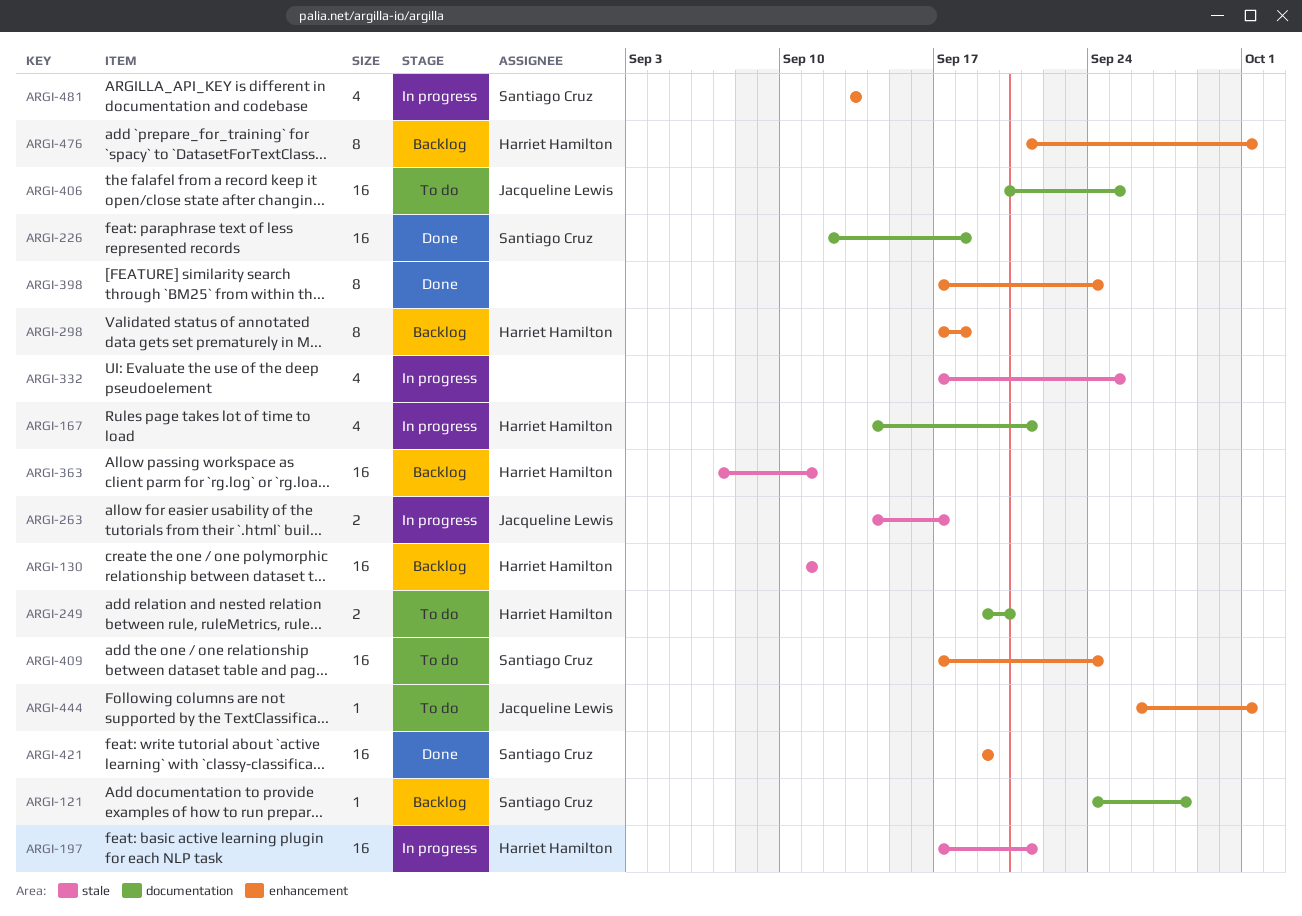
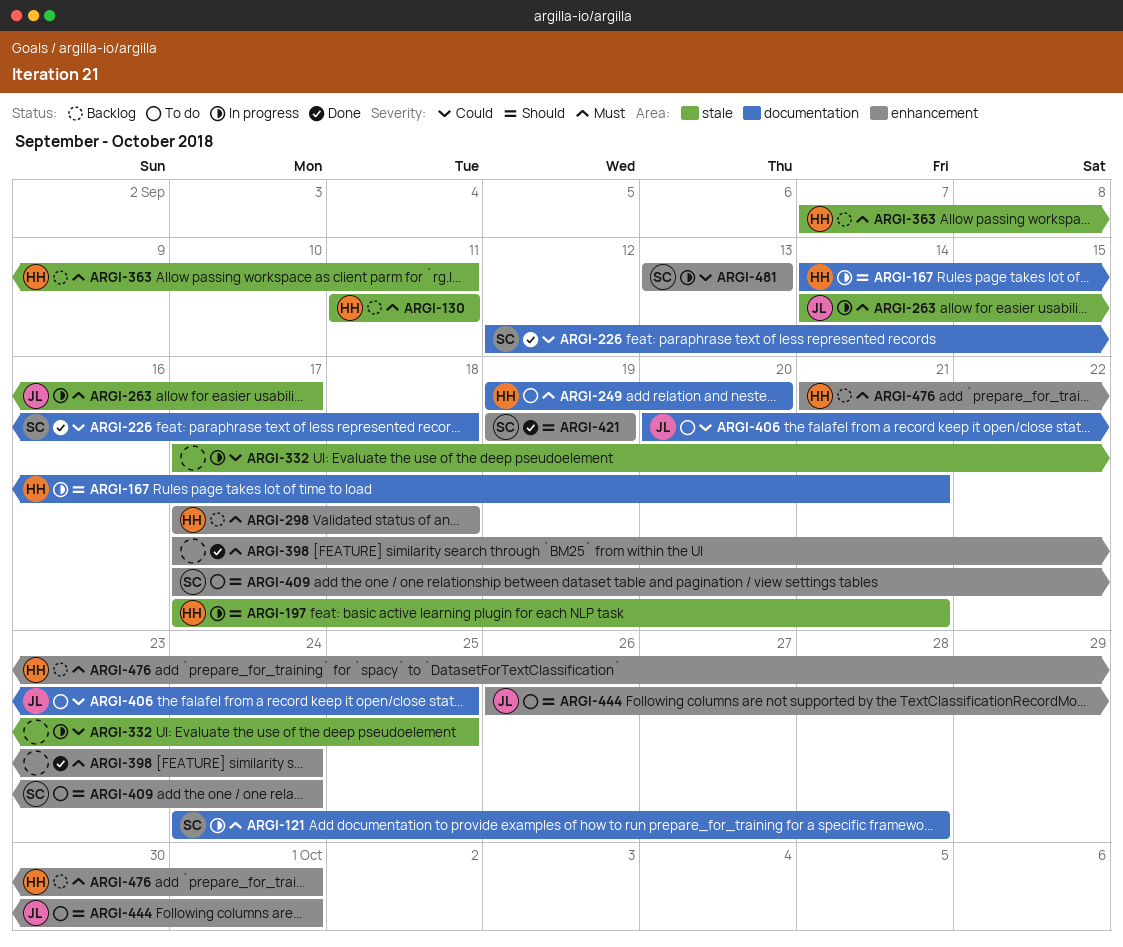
ARGI-121, status: Backlog -> In progress

